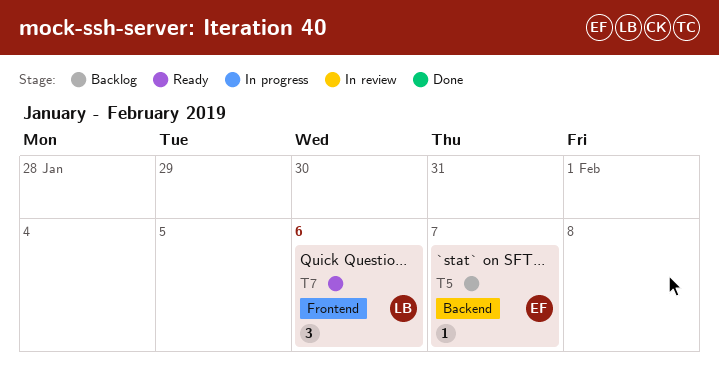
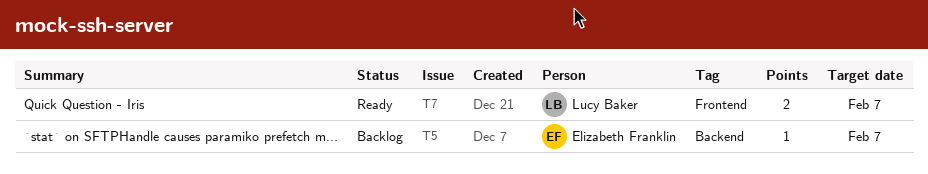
T7, estimate: 3 -> 2
T7, due: Feb 6 -> Feb 7

